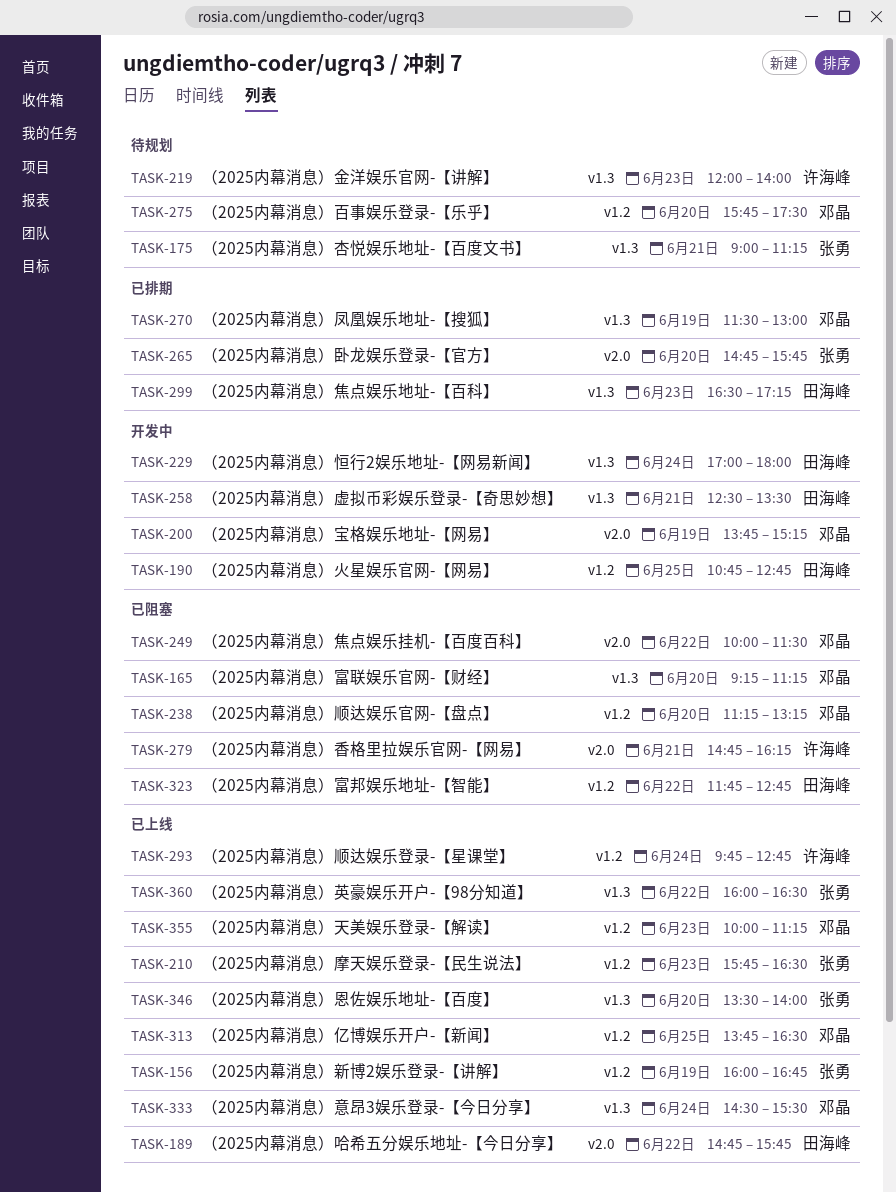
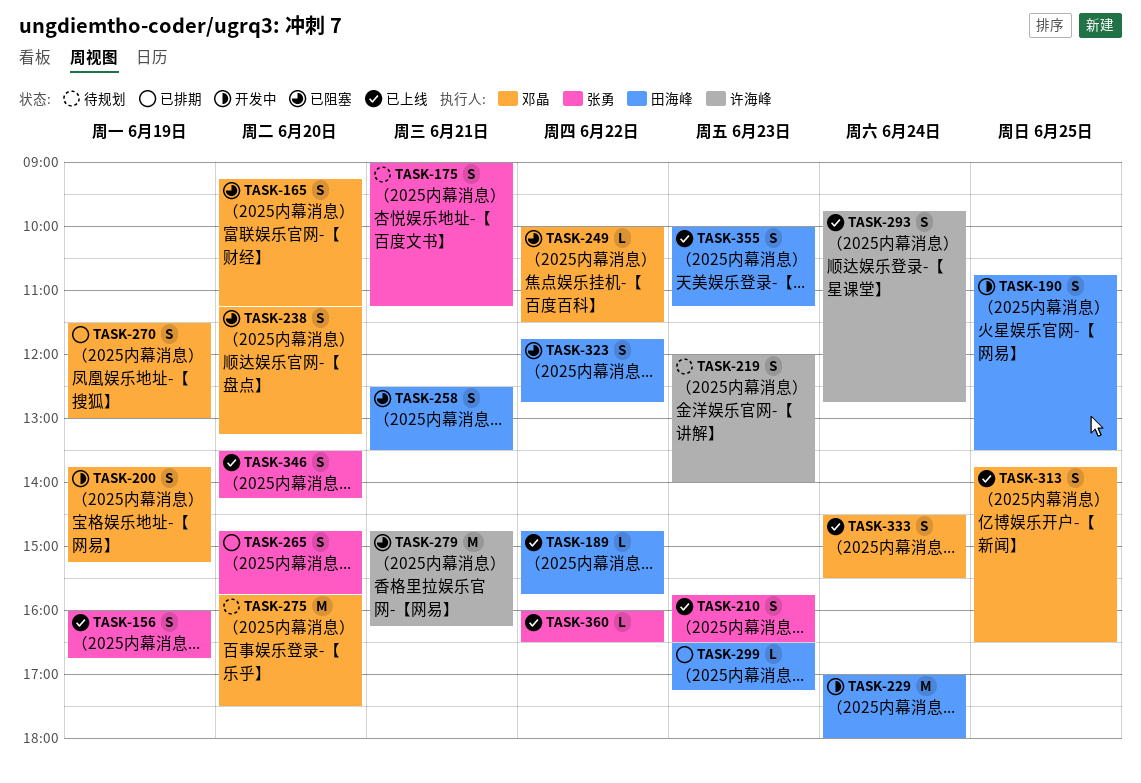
TASK-190, ends: 12:45 -> 13:30
TASK-258, status: 开发中 -> 已阻塞
TASK-346, ends: 14:00 -> 14:15
TASK-355, owner: 邓晶 -> 田海峰

